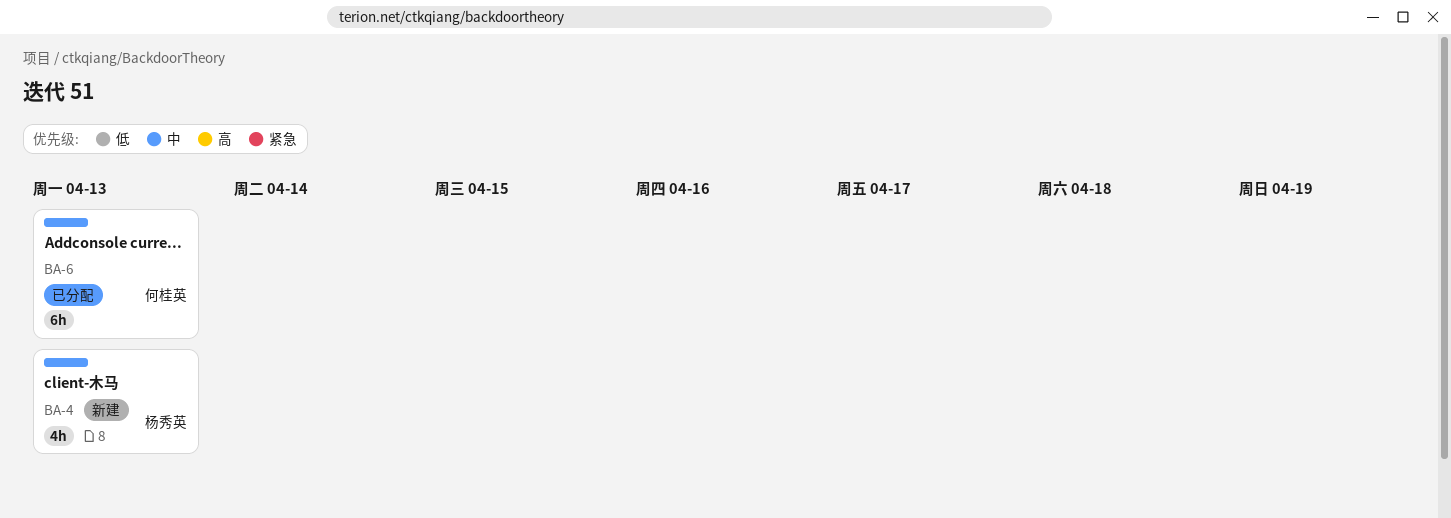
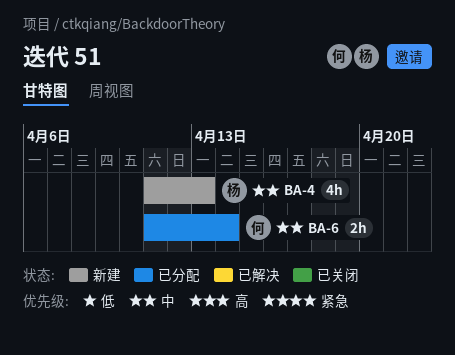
BA-6, estimate: 6h -> 2h
BA-6, due: Apr 13 -> Apr 14

